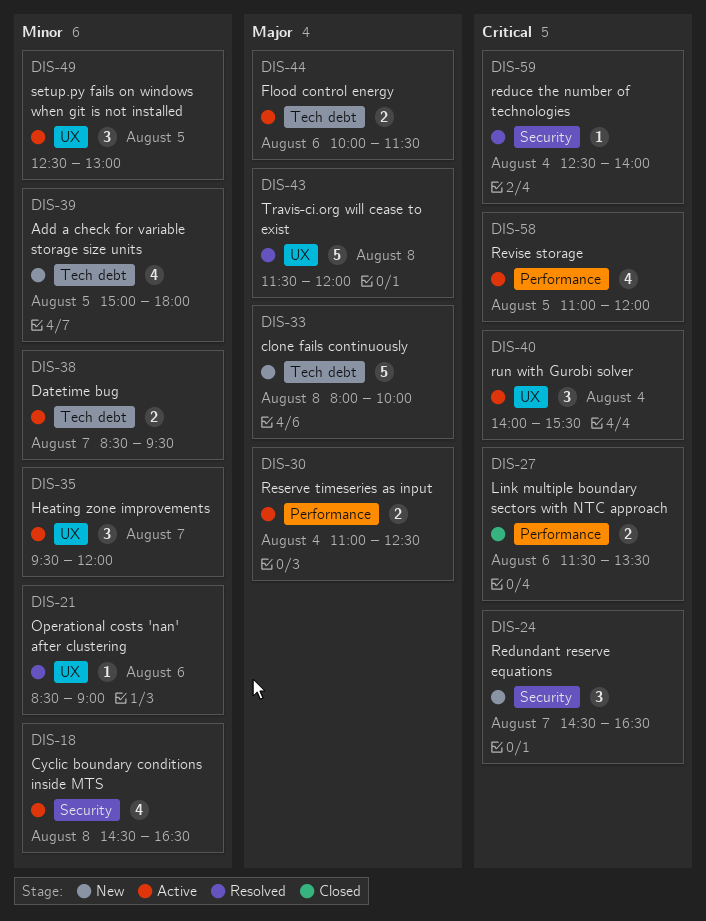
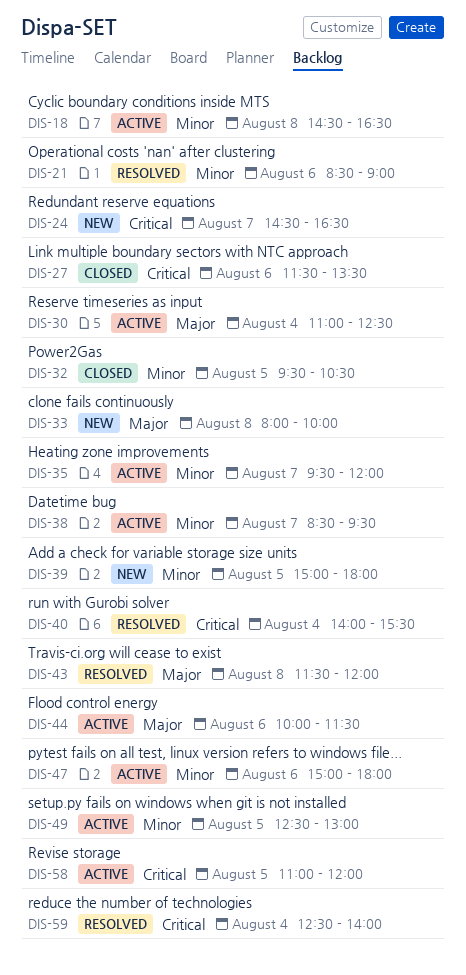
DIS-32: none -> present
DIS-40, status: Active -> Resolved
DIS-47: none -> present

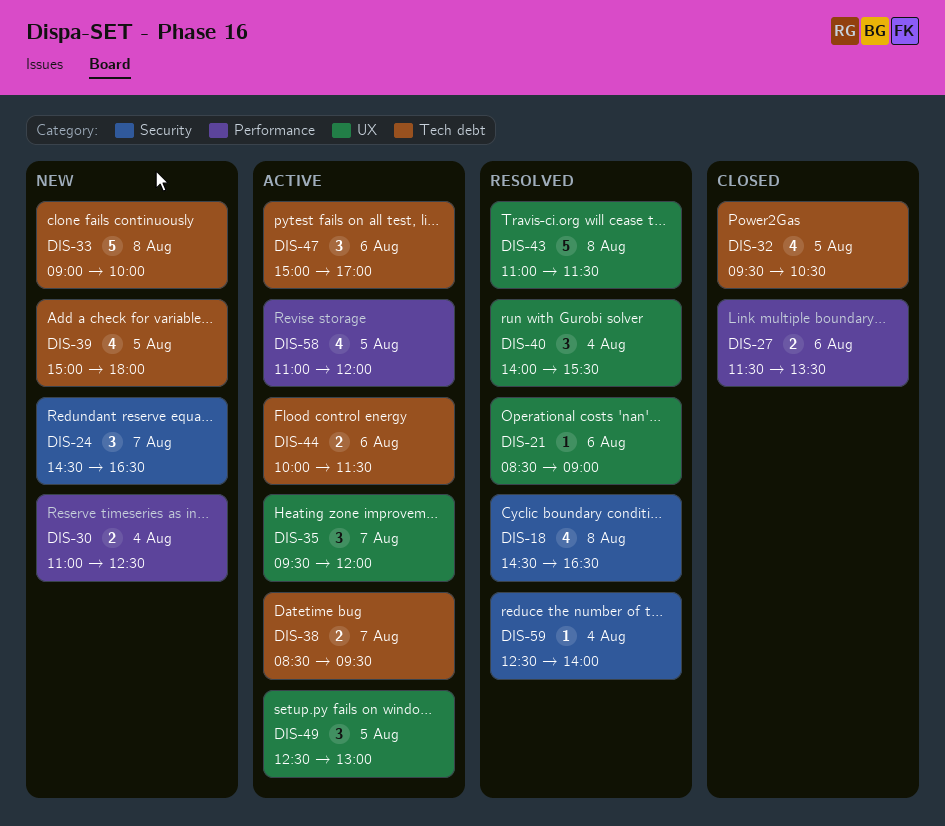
DIS-18, status: Active -> Resolved
DIS-30, status: Active -> New
DIS-33, begins: 08:00 -> 09:00
DIS-43, begins: 11:30 -> 11:00
DIS-43, ends: 12:00 -> 11:30
DIS-47, ends: 18:00 -> 17:00

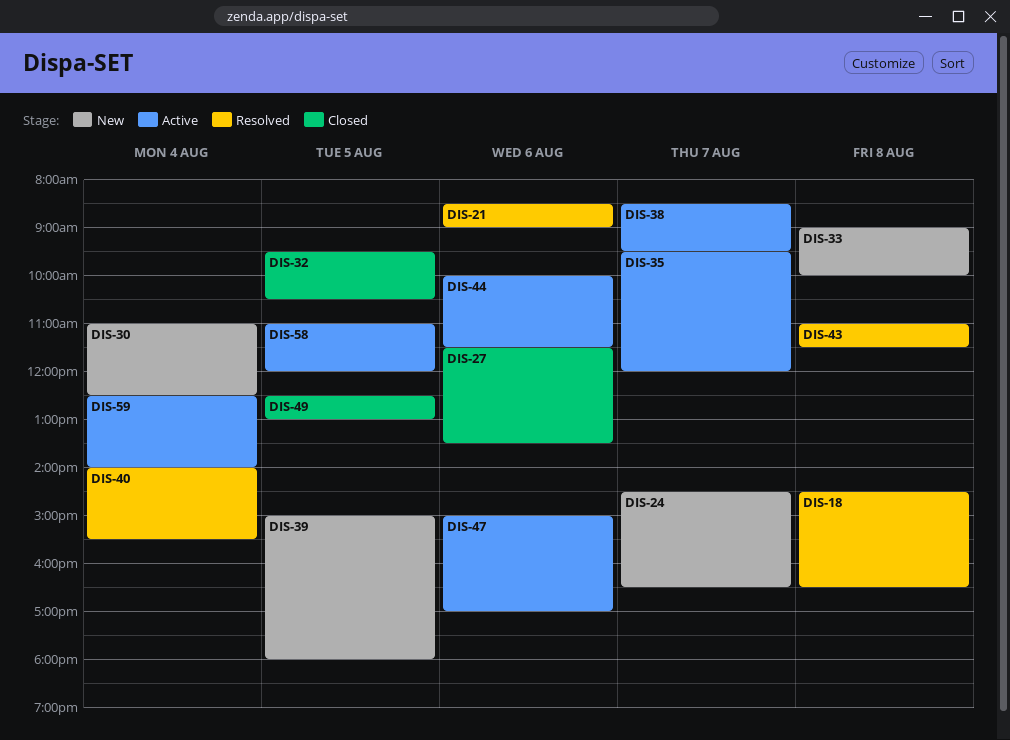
DIS-49, status: Active -> Closed
DIS-59, status: Resolved -> Active

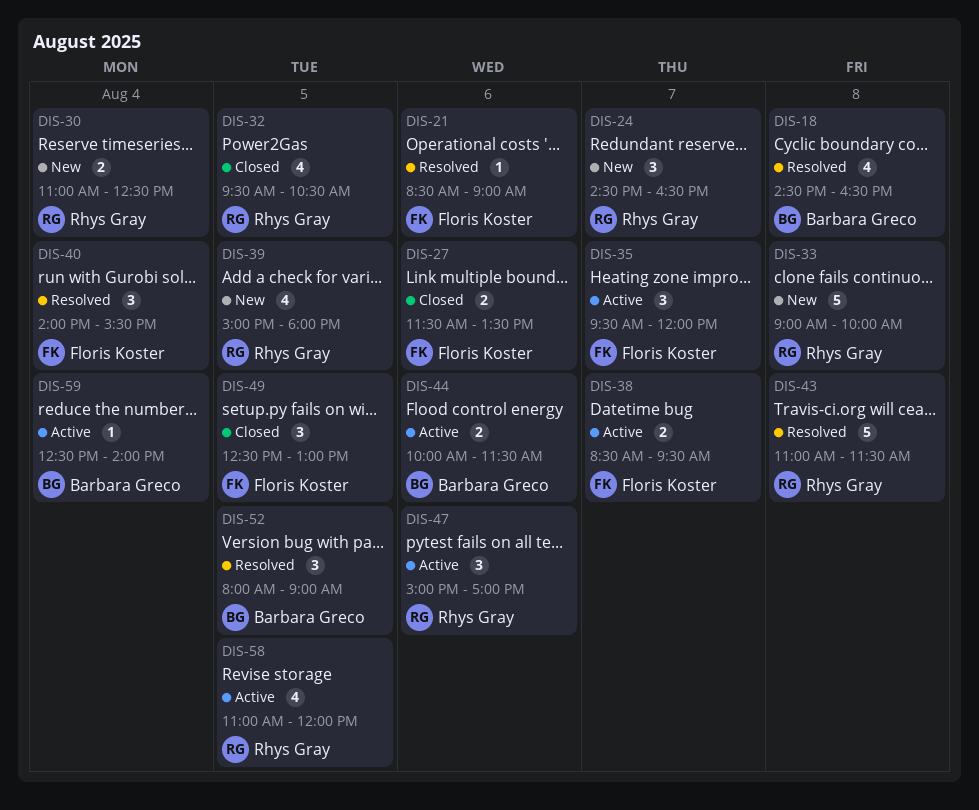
DIS-52: none -> present

